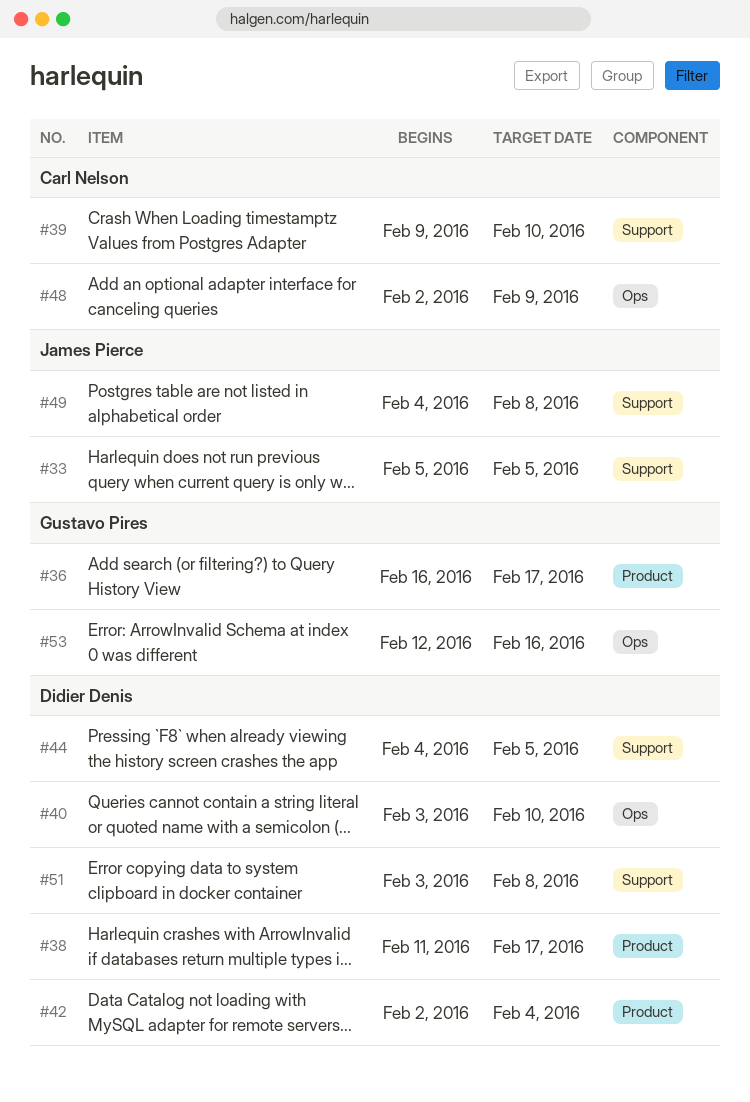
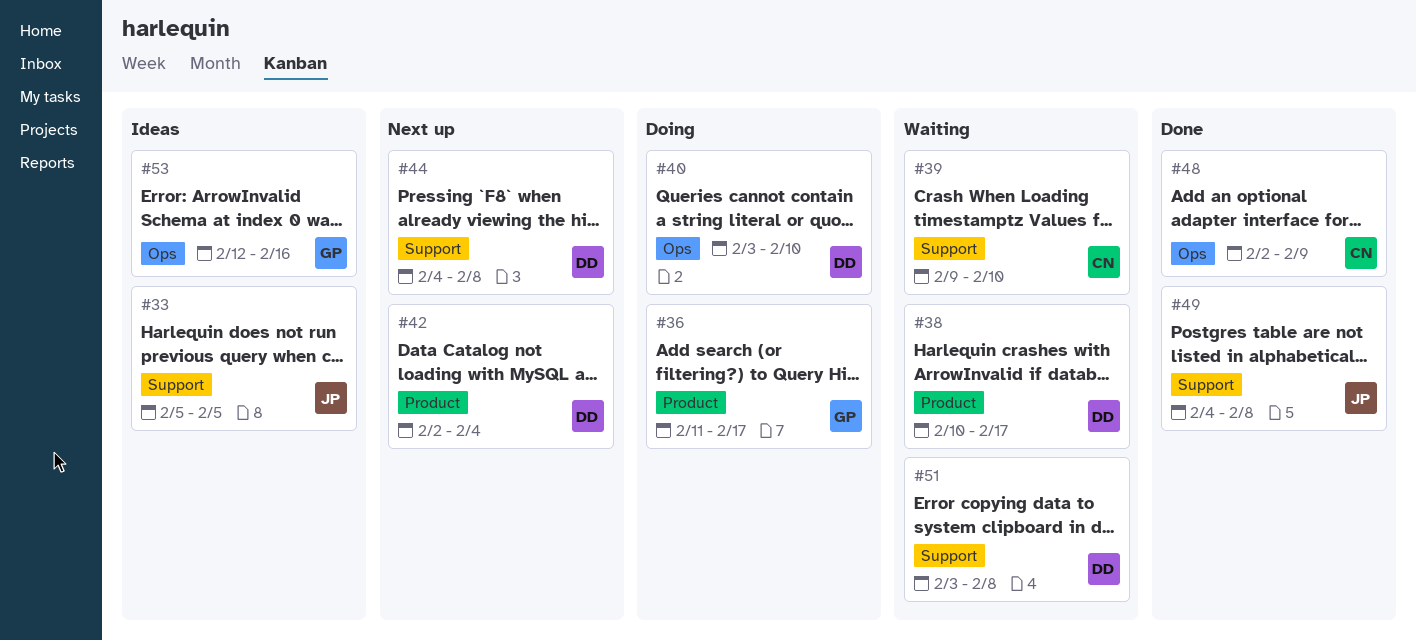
#36, start: Feb 16 -> Feb 11
#38, start: Feb 11 -> Feb 10
#44, due: Feb 5 -> Feb 8

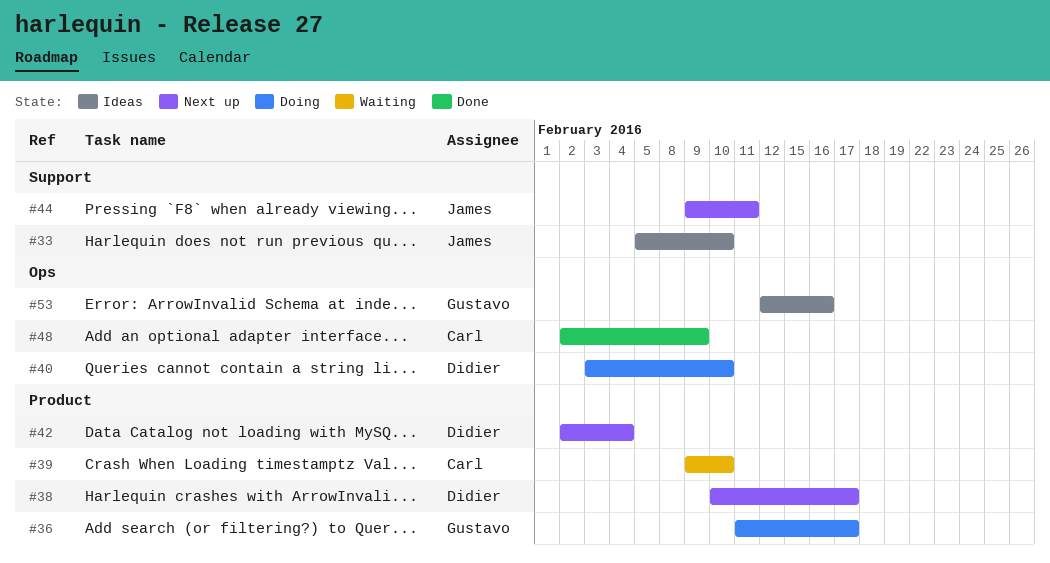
#33, due: Feb 5 -> Feb 10
#38, status: Waiting -> Next up
#39, label: Support -> Product
#44, owner: Didier -> James
#44, start: Feb 4 -> Feb 9
#44, due: Feb 8 -> Feb 11
#49: present -> none
#51: present -> none

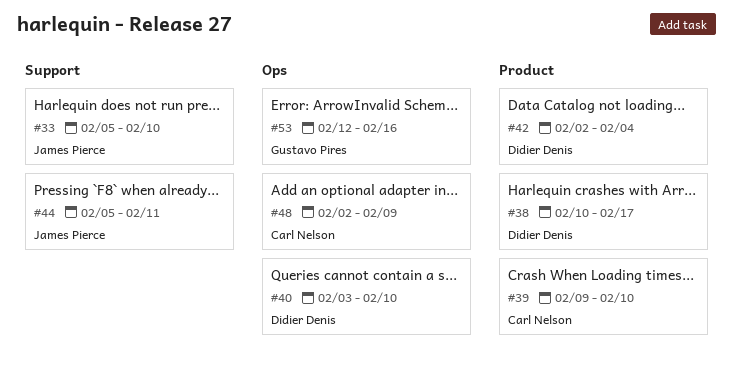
#36: present -> none
#44, start: Feb 9 -> Feb 5

